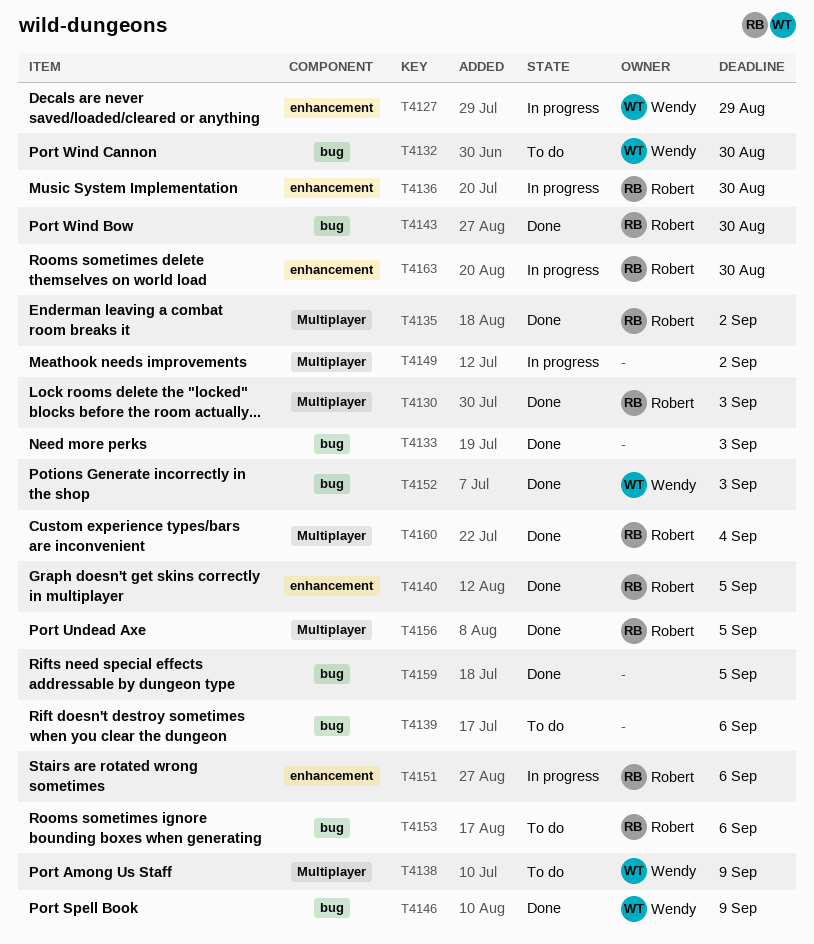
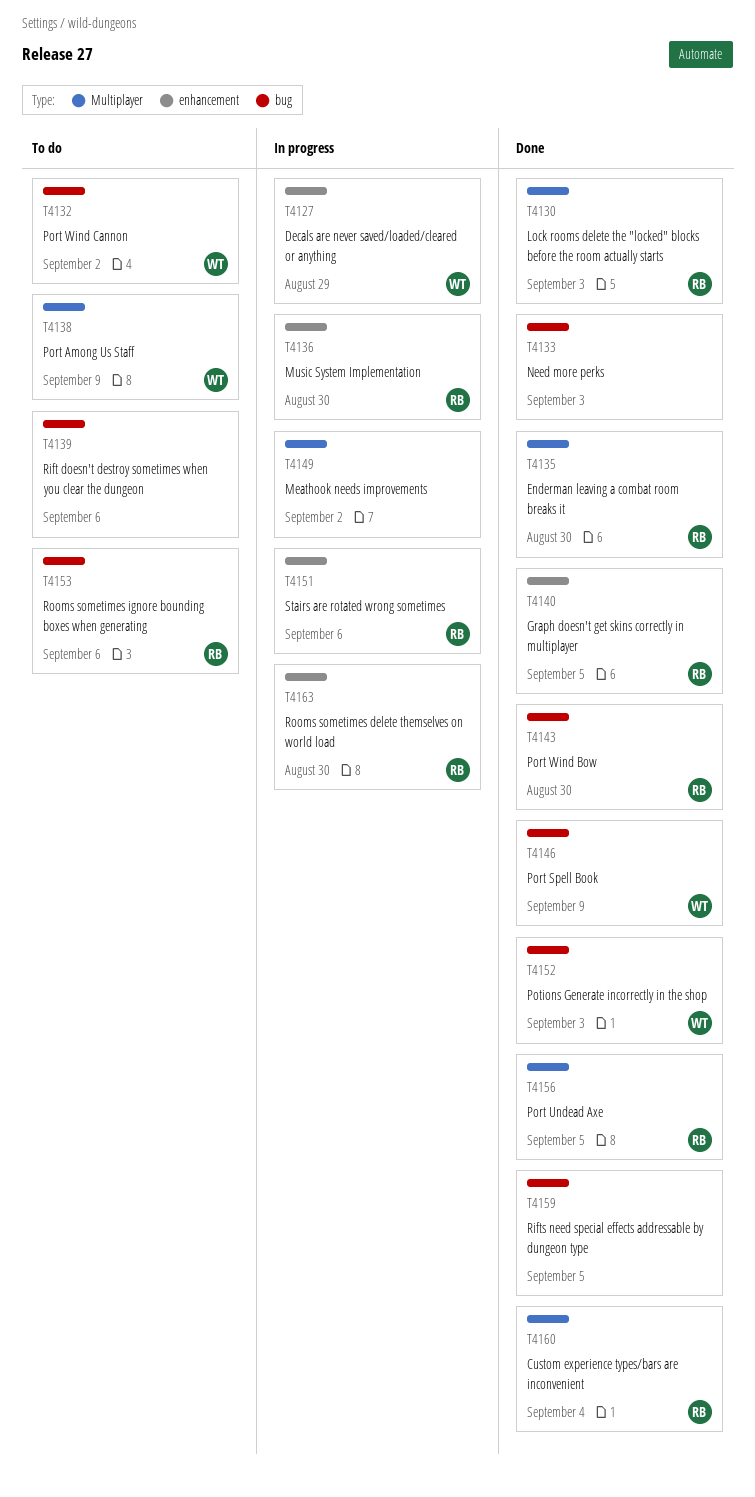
T4132, due: Aug 30 -> Sep 2
T4135, due: Sep 2 -> Aug 30

